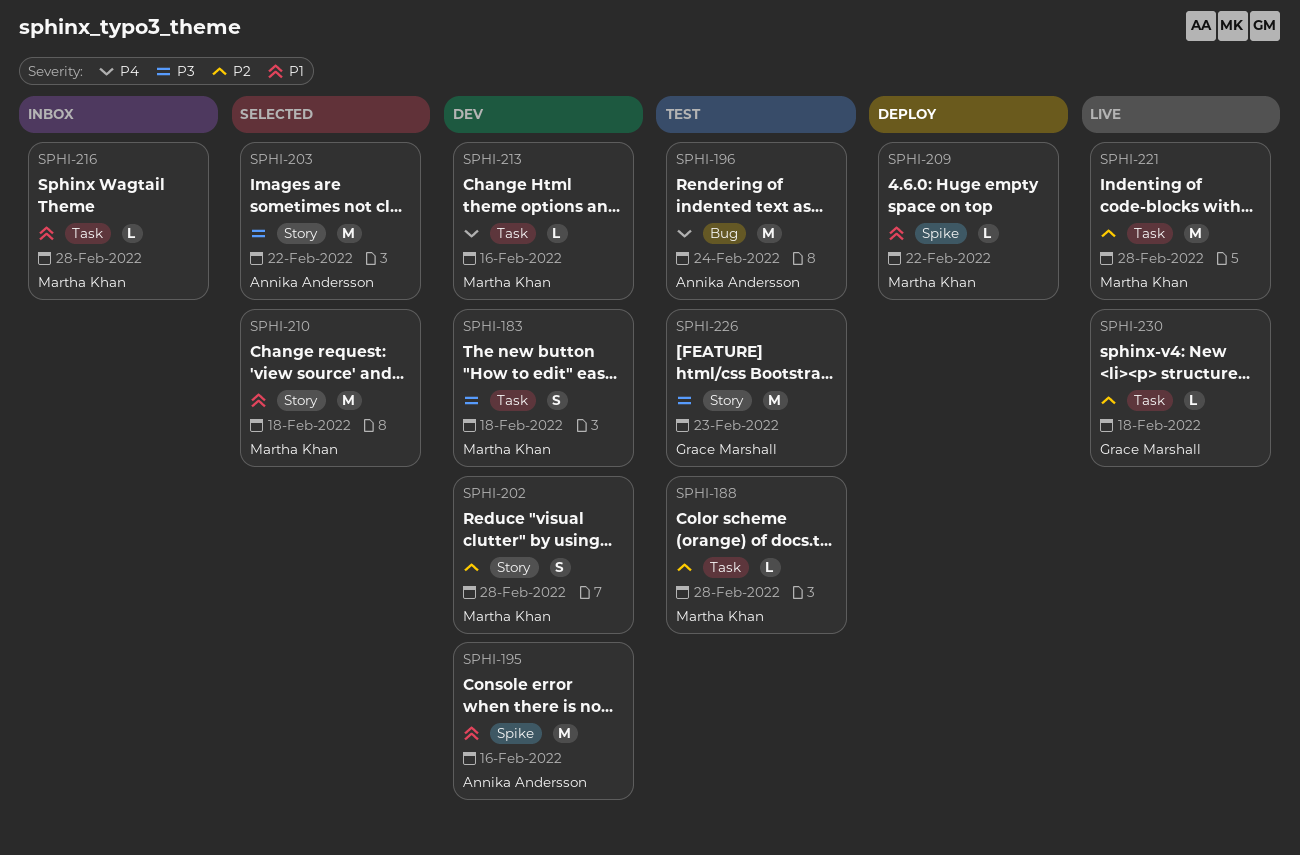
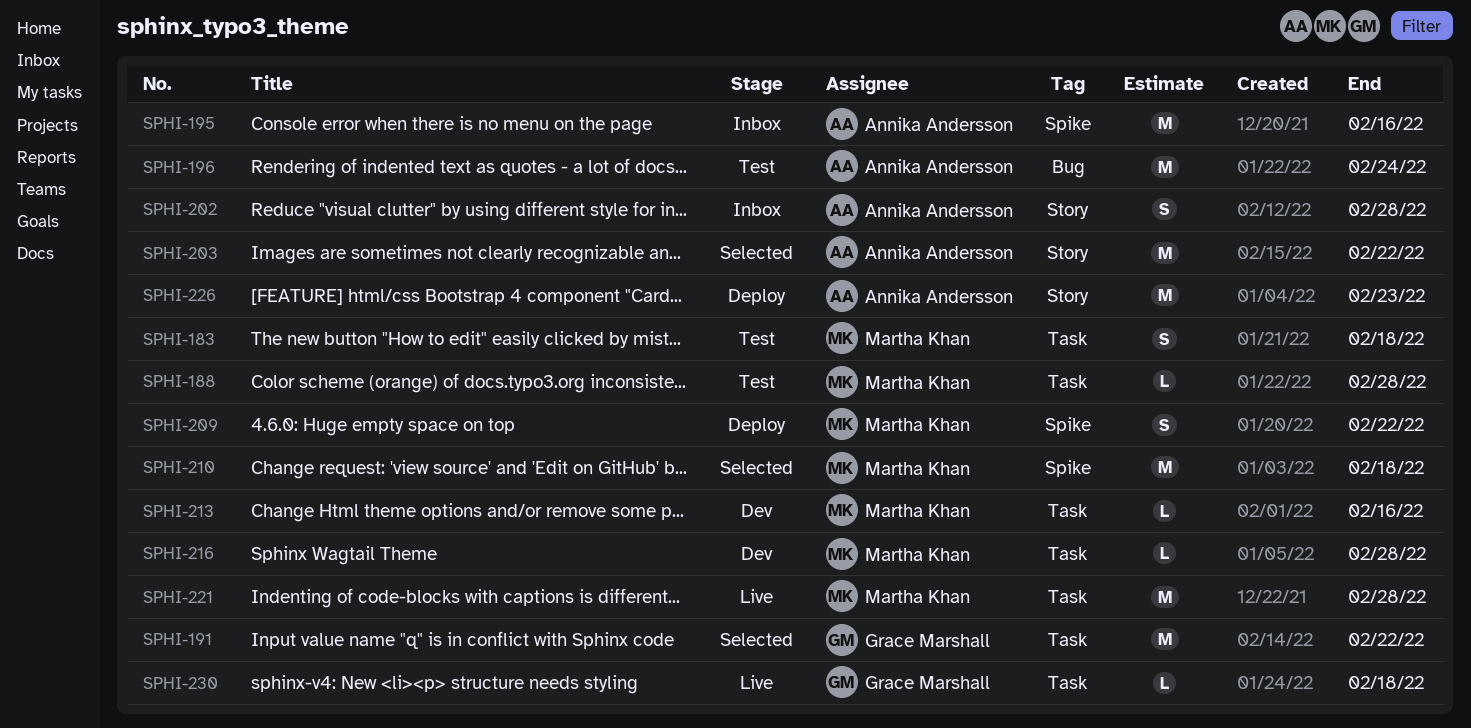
SPHI-183, status: Dev -> Test
SPHI-191: none -> present
SPHI-195, status: Dev -> Inbox
SPHI-202, status: Dev -> Inbox
SPHI-202, owner: Martha Khan -> Annika Andersson
SPHI-209, estimate: L -> S
SPHI-210, label: Story -> Spike
SPHI-216, status: Inbox -> Dev
SPHI-226, status: Test -> Deploy
SPHI-226, owner: Grace Marshall -> Annika Andersson

